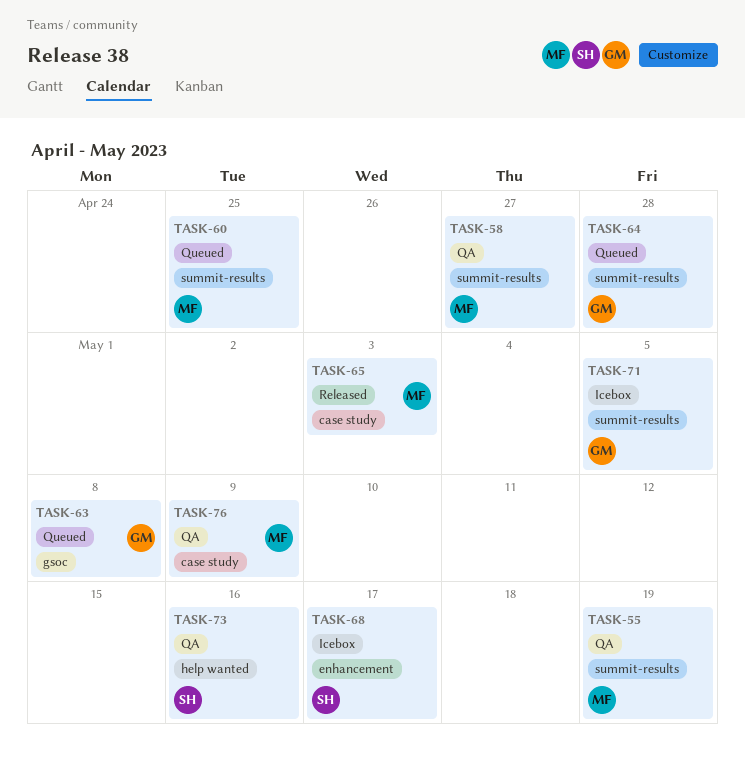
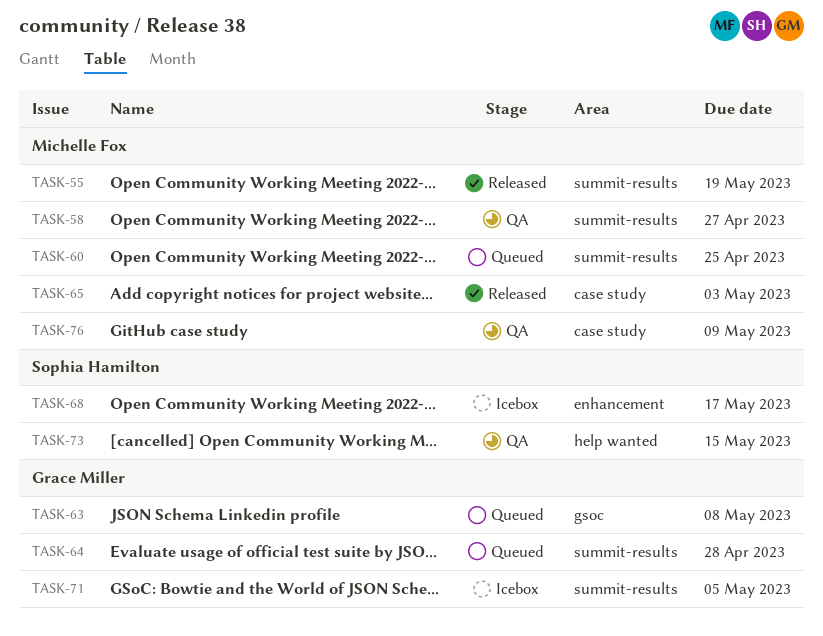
TASK-55, status: QA -> Released
TASK-73, due: May 16 -> May 15

